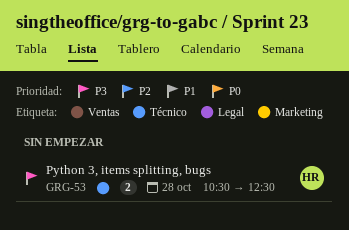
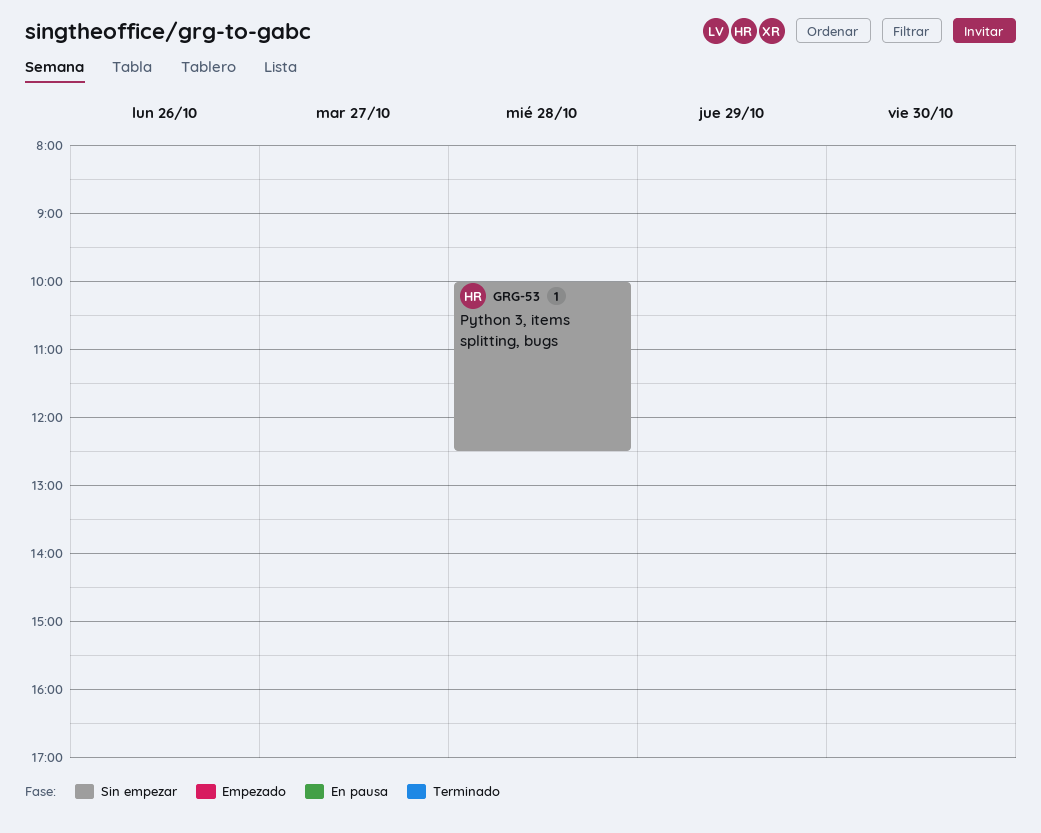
GRG-53, estimate: 2 -> 1
GRG-53, begins: 10:30 -> 10:00

